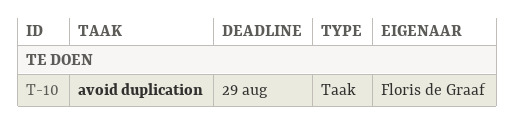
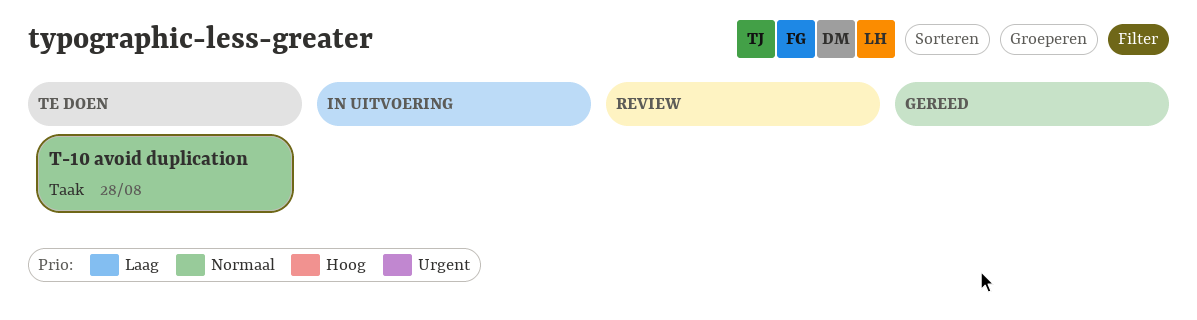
T-10, due: Aug 29 -> Aug 28

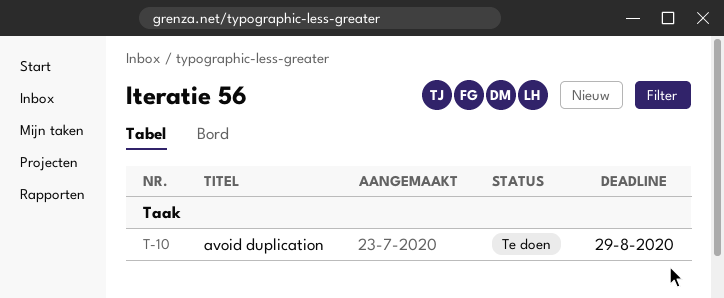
T-10, due: Aug 28 -> Aug 29

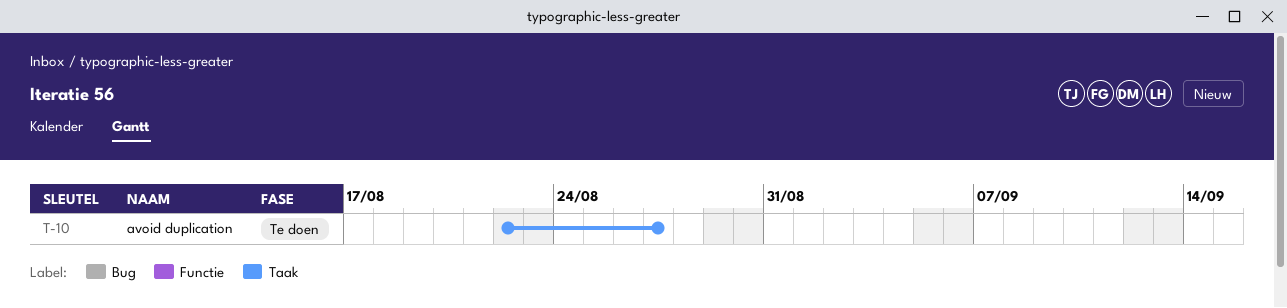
T-10, due: Aug 29 -> Aug 27

